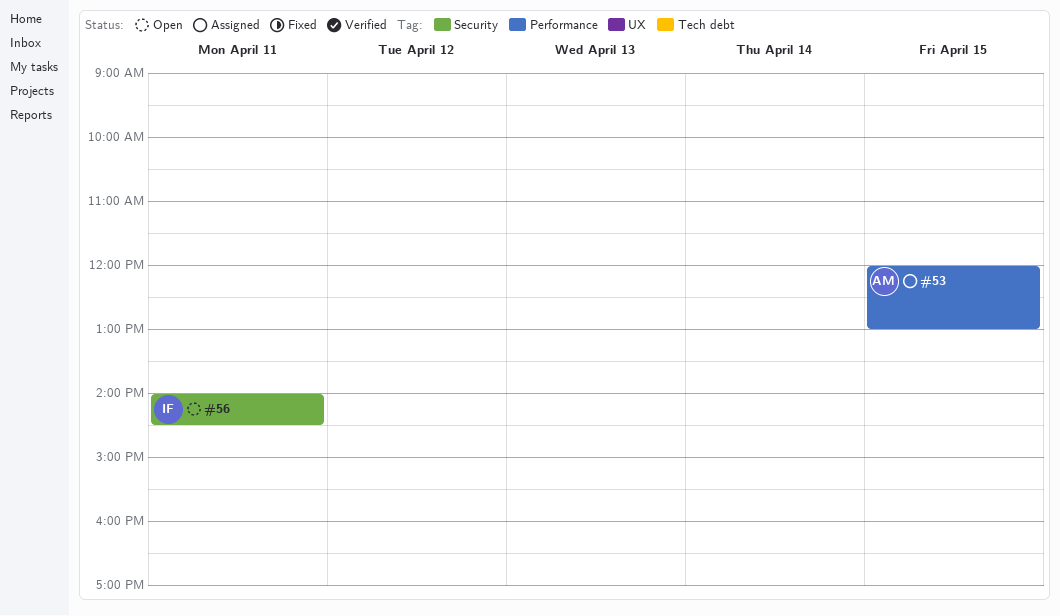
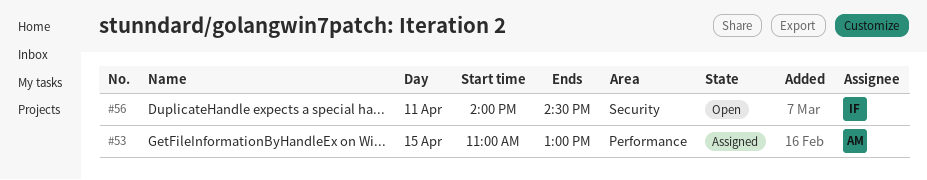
#53, begins: 12:00 -> 11:00

